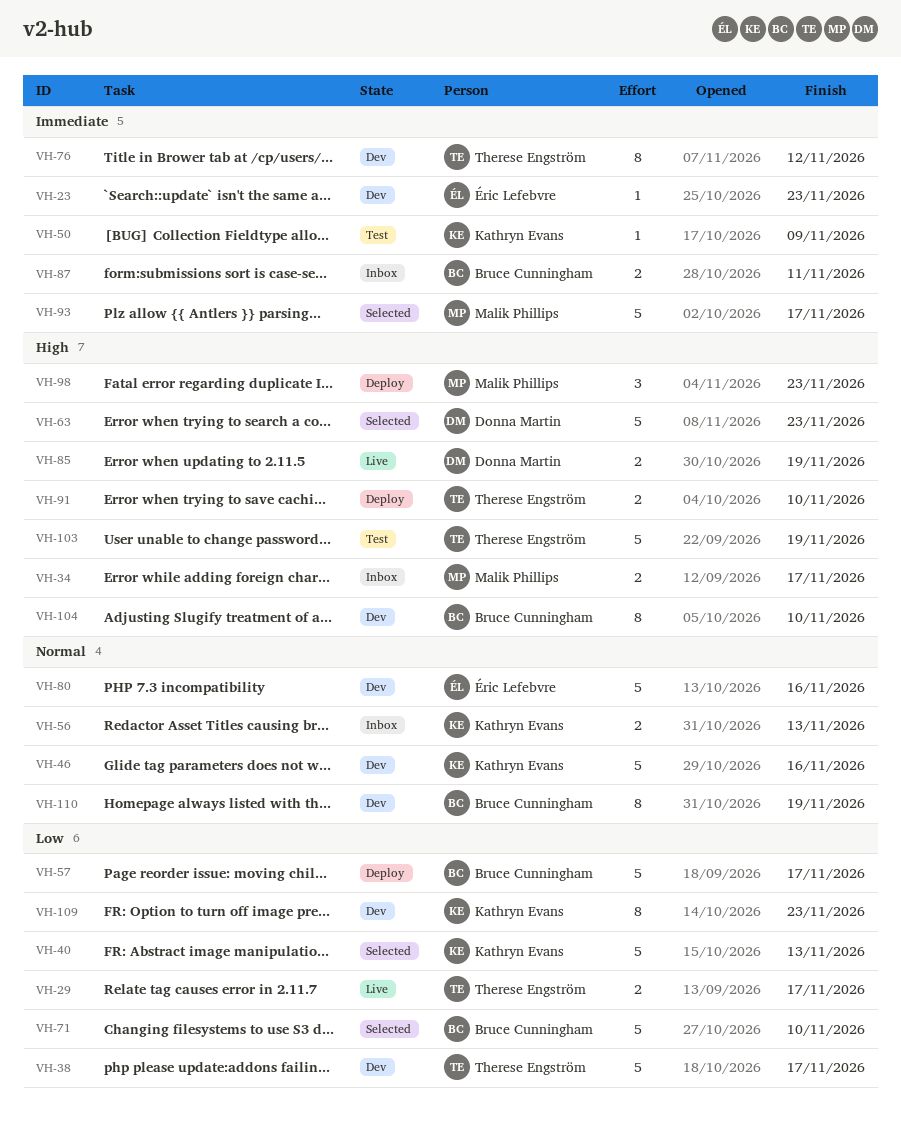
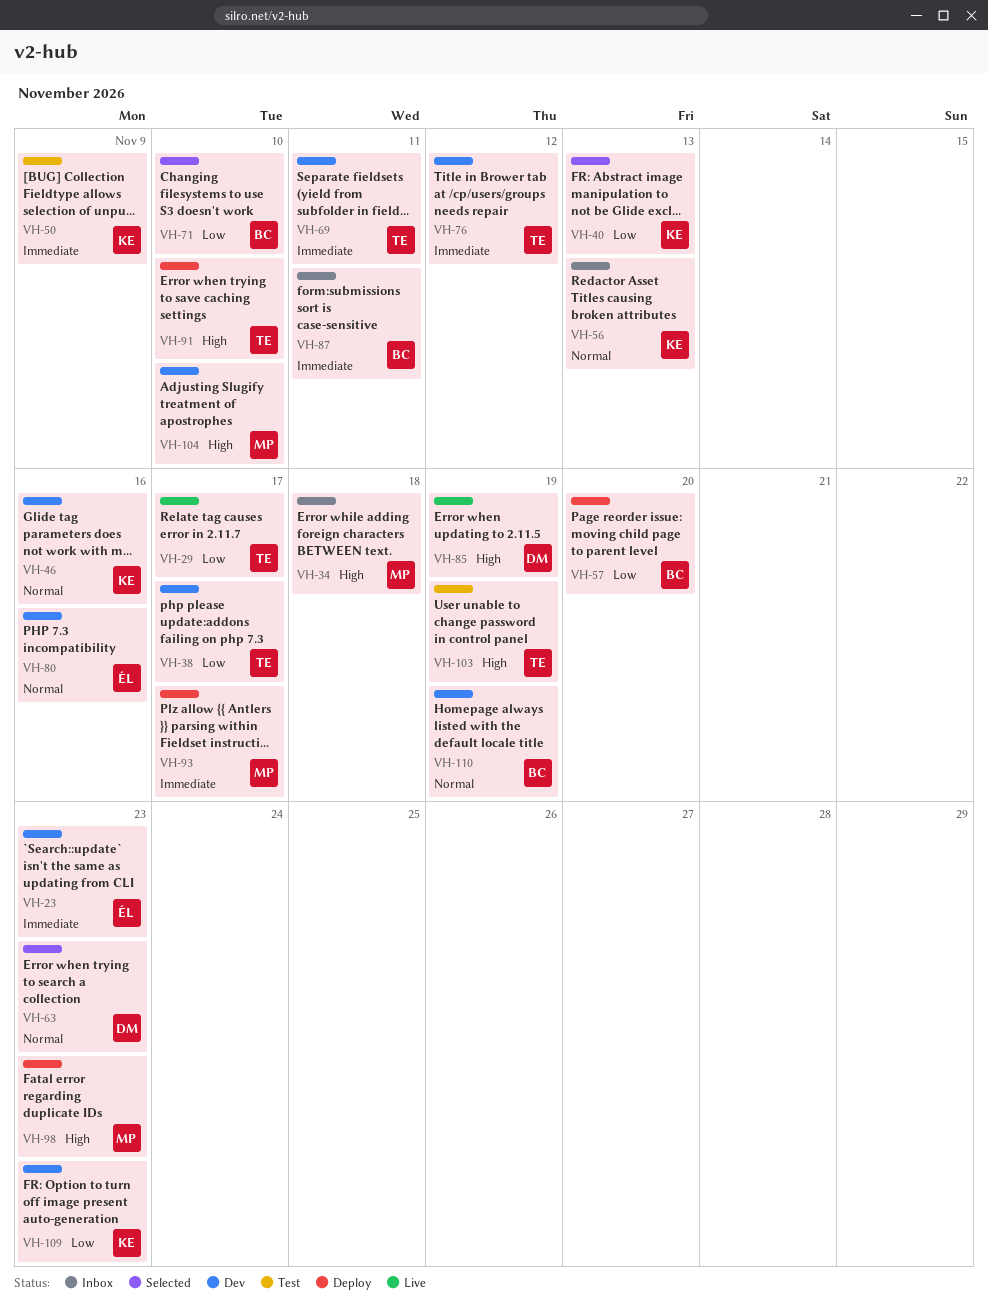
VH-34, due: Nov 17 -> Nov 18
VH-57, due: Nov 17 -> Nov 20
VH-63, priority: High -> Normal
VH-69: none -> present
VH-93, status: Selected -> Deploy
VH-104, owner: Bruce Cunningham -> Malik Phillips

